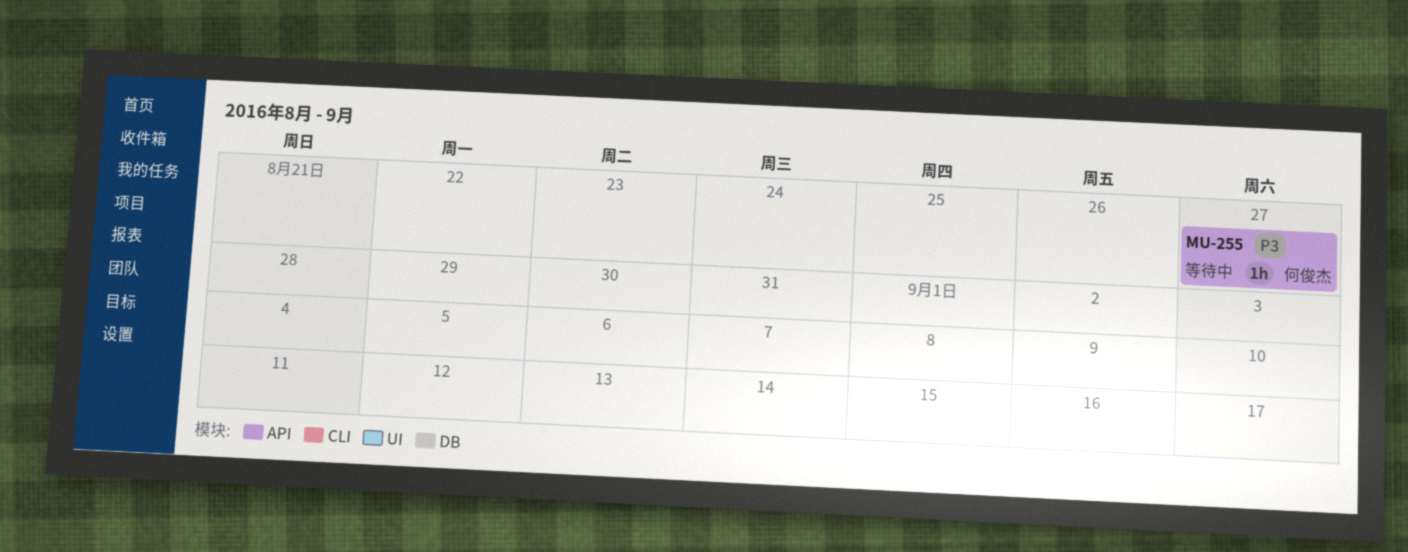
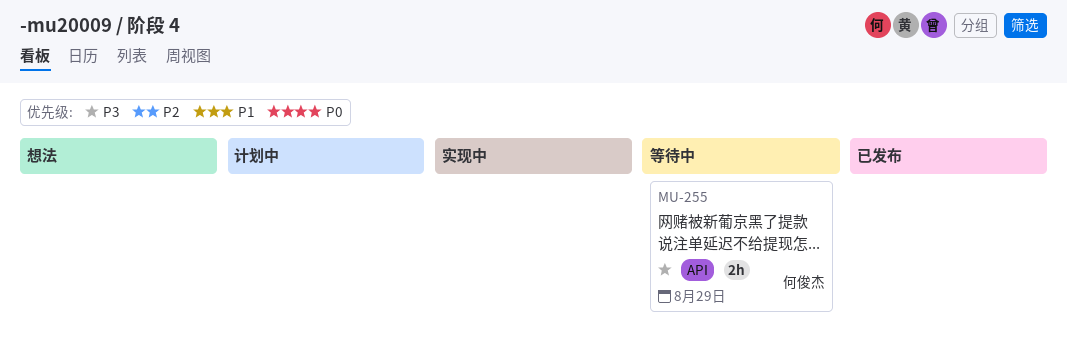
MU-255, estimate: 1h -> 2h
MU-255, due: Aug 27 -> Aug 29

